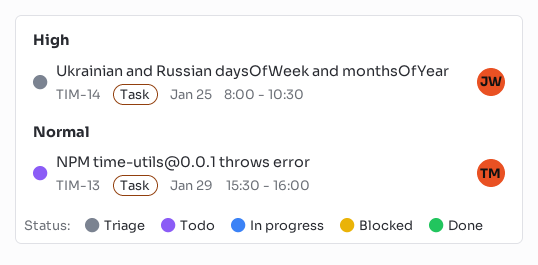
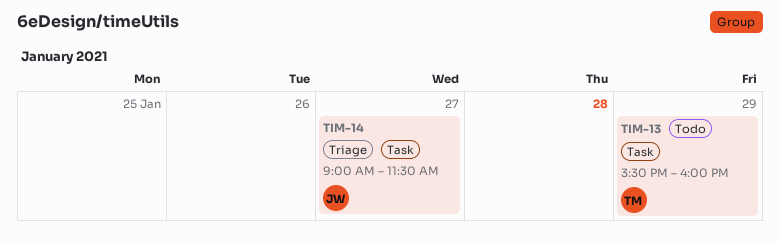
TIM-14, day: Jan 25 -> Jan 27
TIM-14, begins: 08:00 -> 09:00
TIM-14, ends: 10:30 -> 11:30

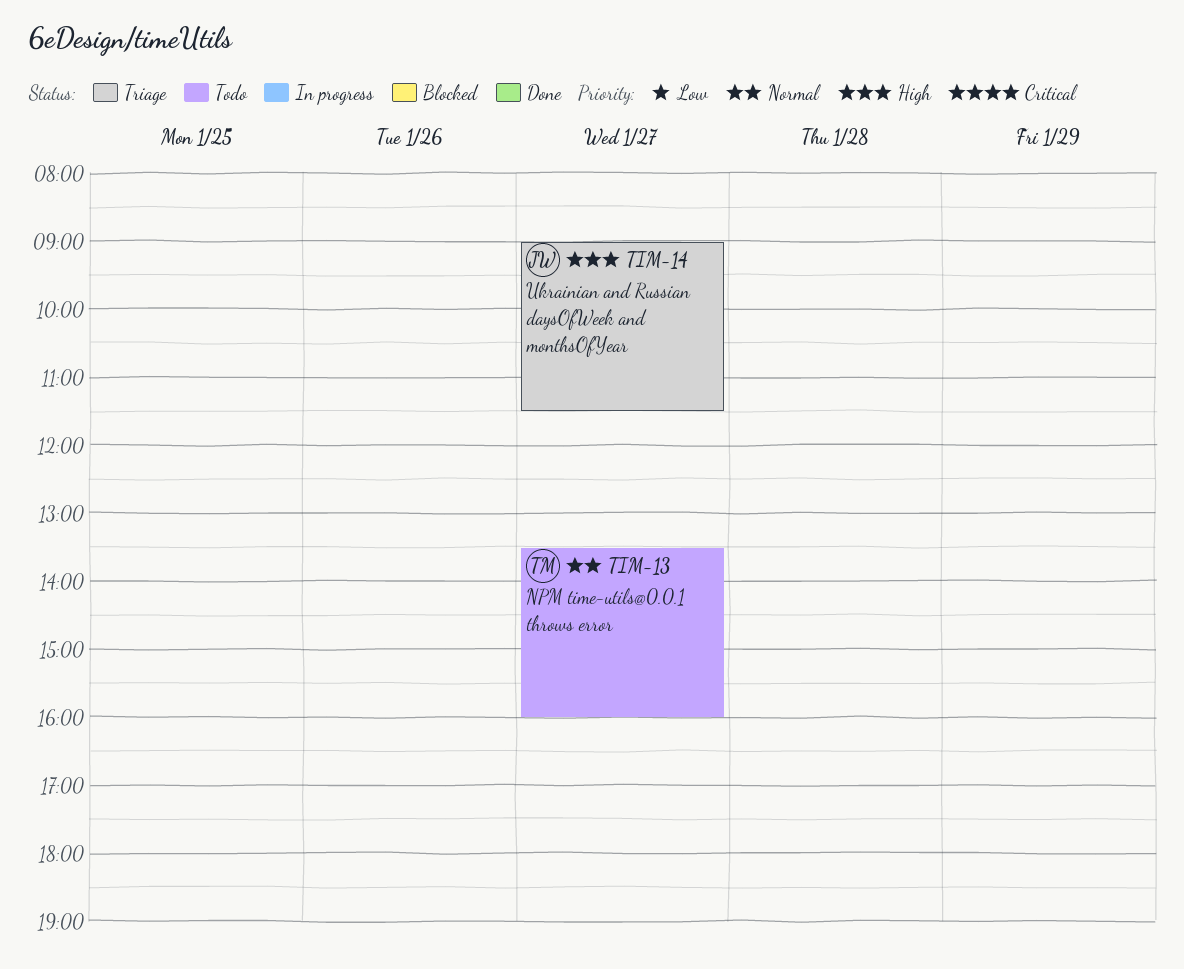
TIM-13, day: Jan 29 -> Jan 27
TIM-13, begins: 15:30 -> 13:30

